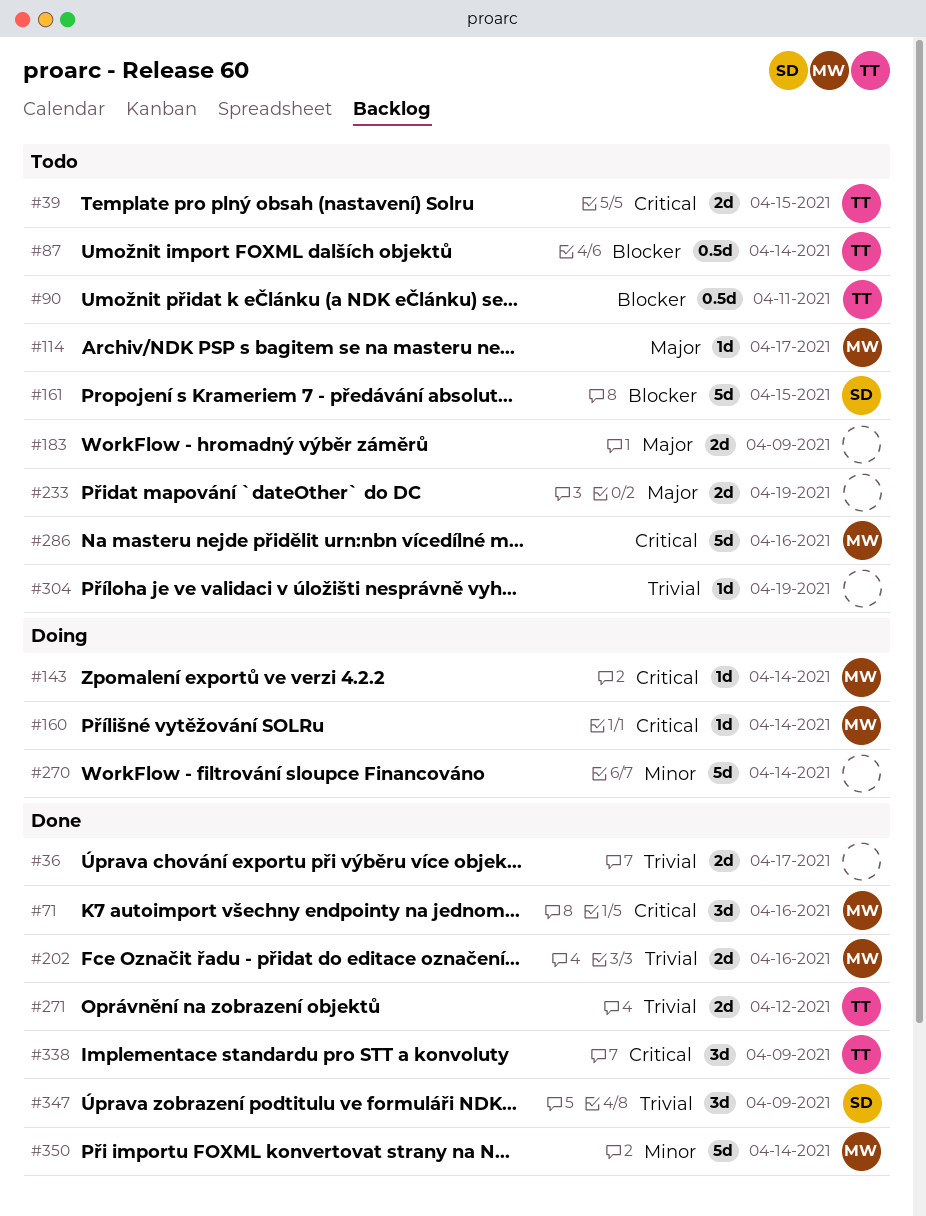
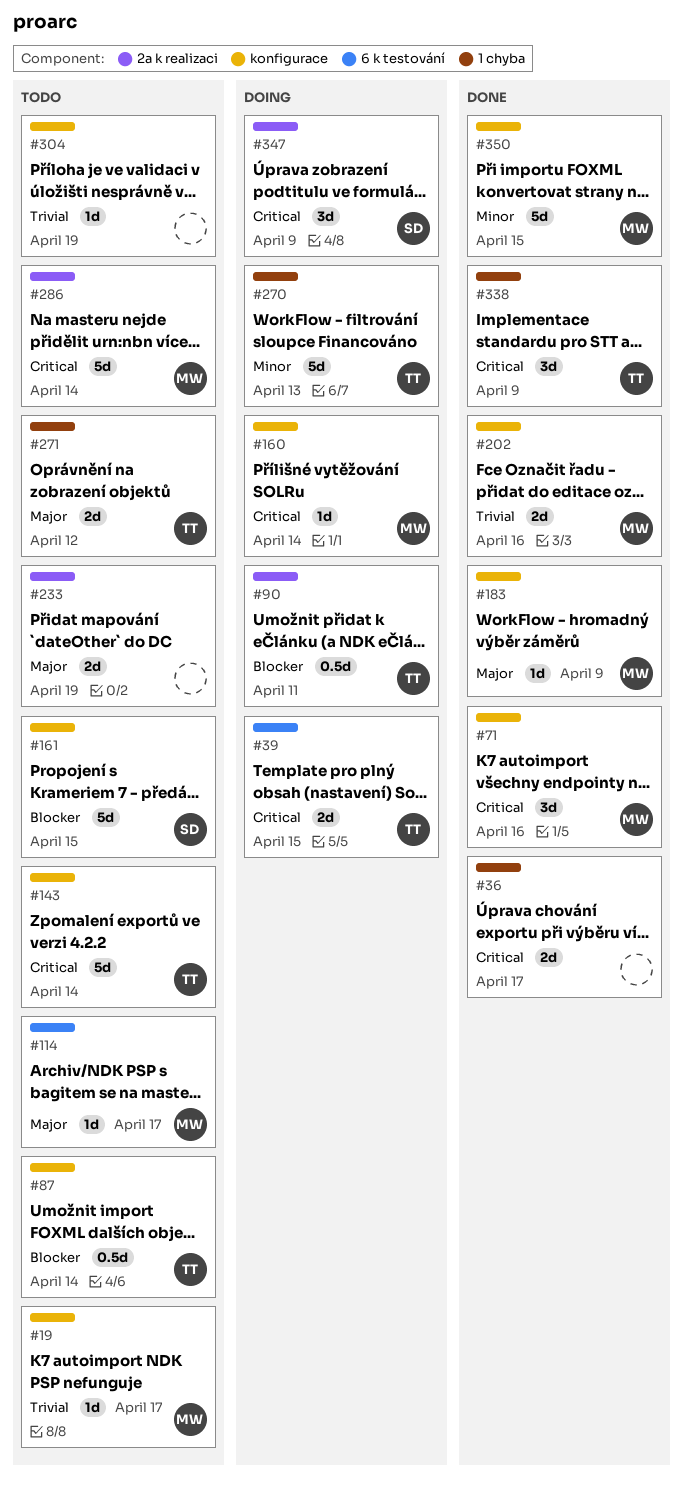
#19: none -> present
#36, priority: Trivial -> Critical
#39, status: Todo -> Doing
#90, status: Todo -> Doing
#143, status: Doing -> Todo
#143, owner: MW -> TT
#143, estimate: 1d -> 5d
#183, status: Todo -> Done
#183, owner: none -> MW
#183, estimate: 2d -> 1d
#270, owner: none -> TT
#270, due: Apr 14 -> Apr 13
#271, status: Done -> Todo
#271, priority: Trivial -> Major
#286, due: Apr 16 -> Apr 14
#347, status: Done -> Doing
#347, priority: Trivial -> Critical
#350, due: Apr 14 -> Apr 15

